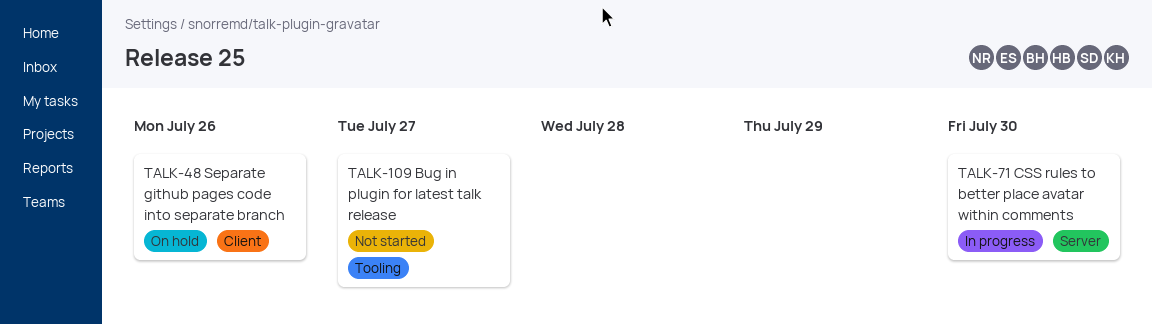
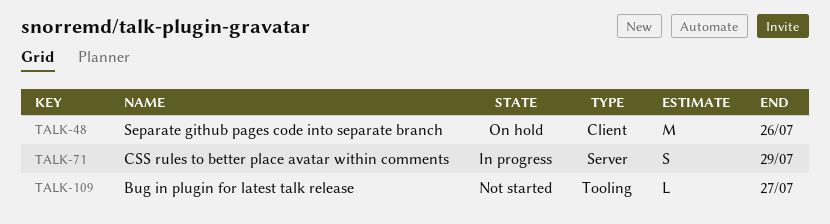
TALK-71, due: Jul 30 -> Jul 29

